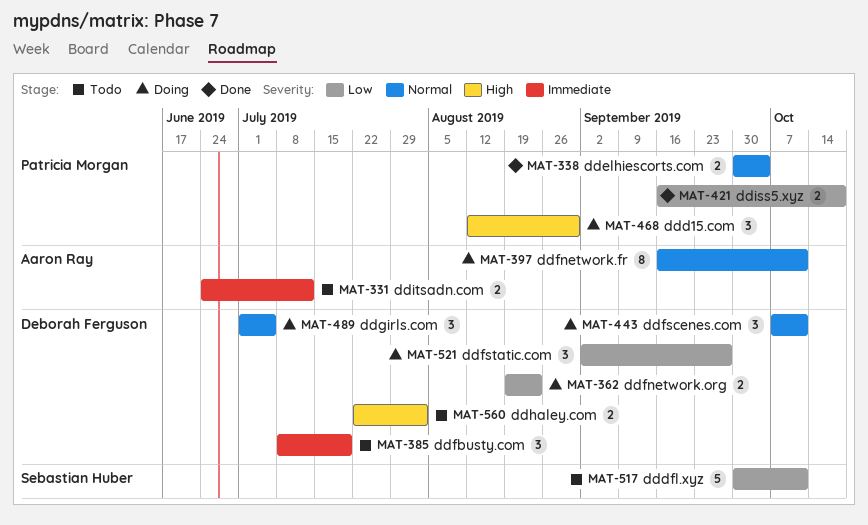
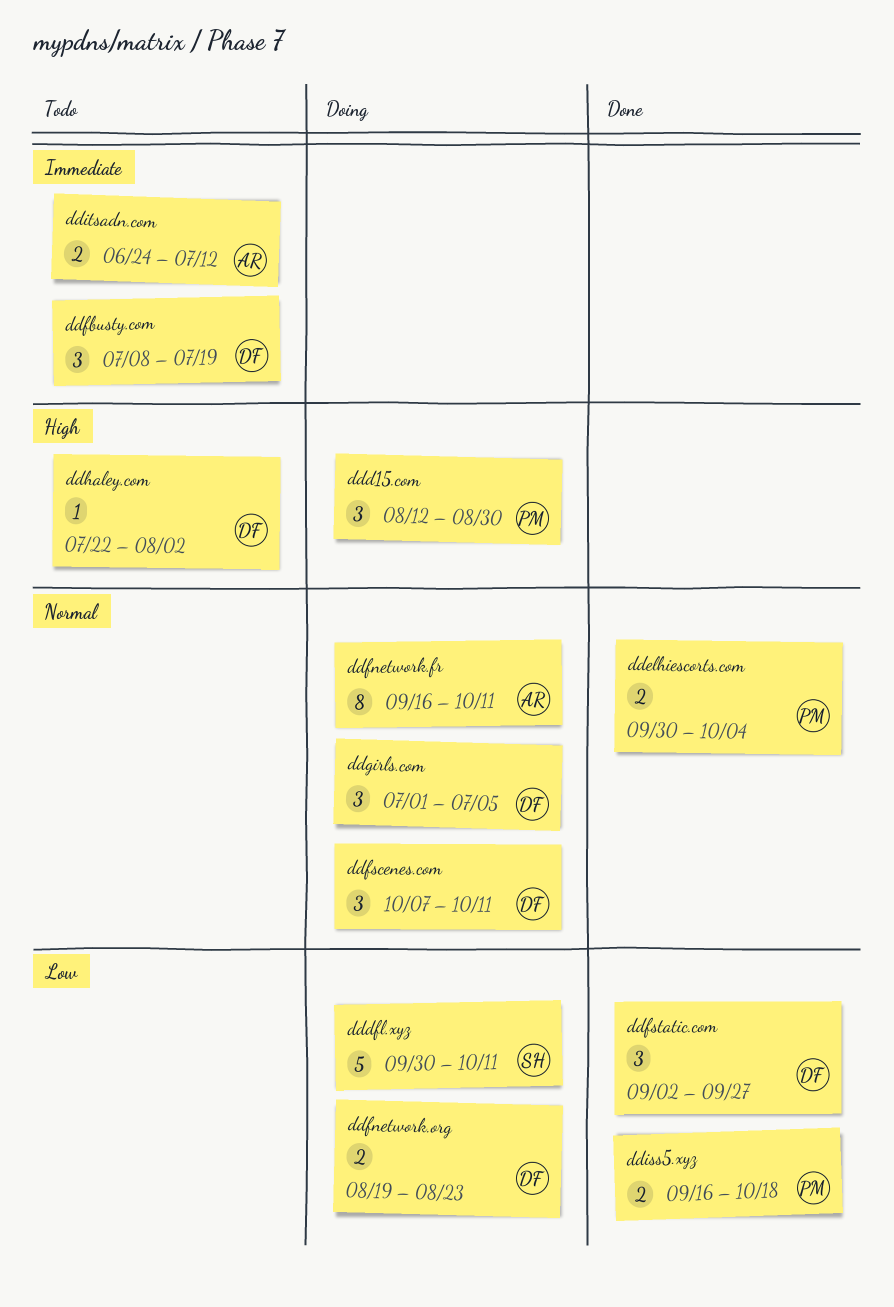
dddfl.xyz, status: Todo -> Doing
ddfstatic.com, status: Doing -> Done
ddhaley.com, estimate: 2 -> 1

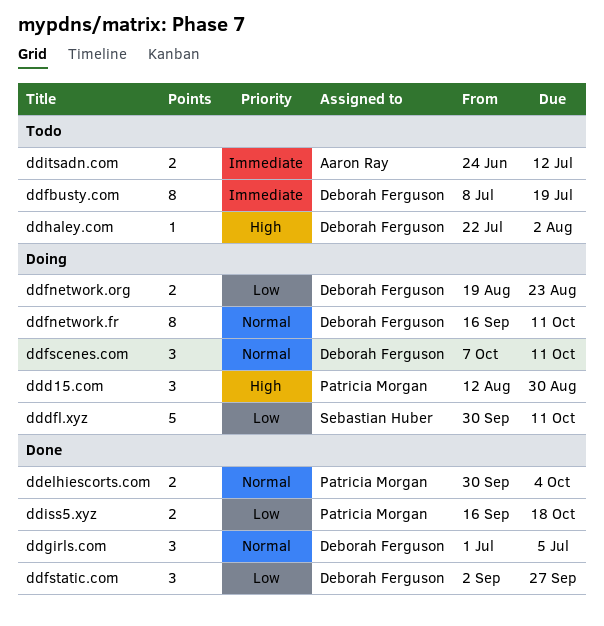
ddfbusty.com, estimate: 3 -> 8
ddfnetwork.fr, owner: Aaron Ray -> Deborah Ferguson
ddgirls.com, status: Doing -> Done

